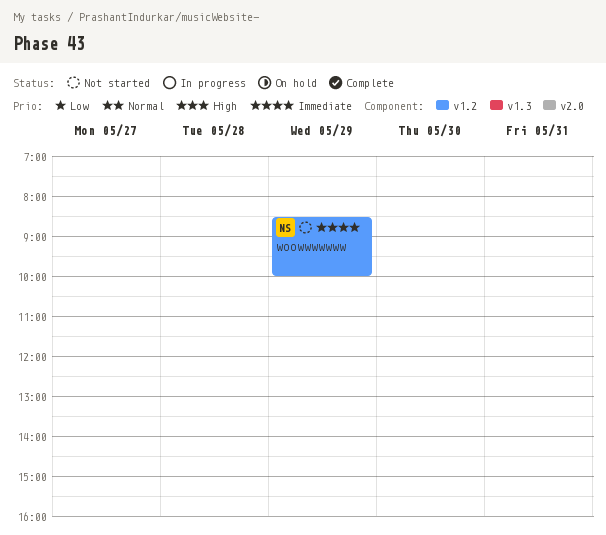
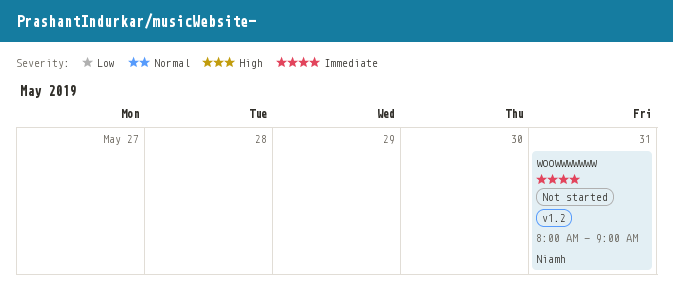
woowwwwwww, day: May 29 -> May 31
woowwwwwww, begins: 08:30 -> 08:00
woowwwwwww, ends: 10:00 -> 09:00

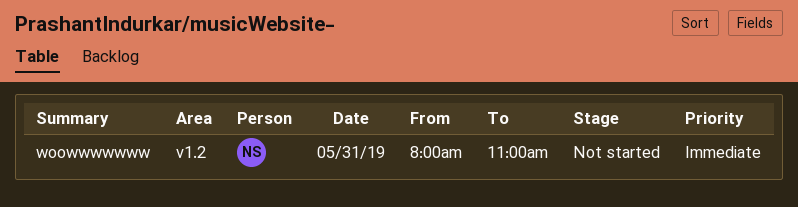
woowwwwwww, ends: 09:00 -> 11:00

